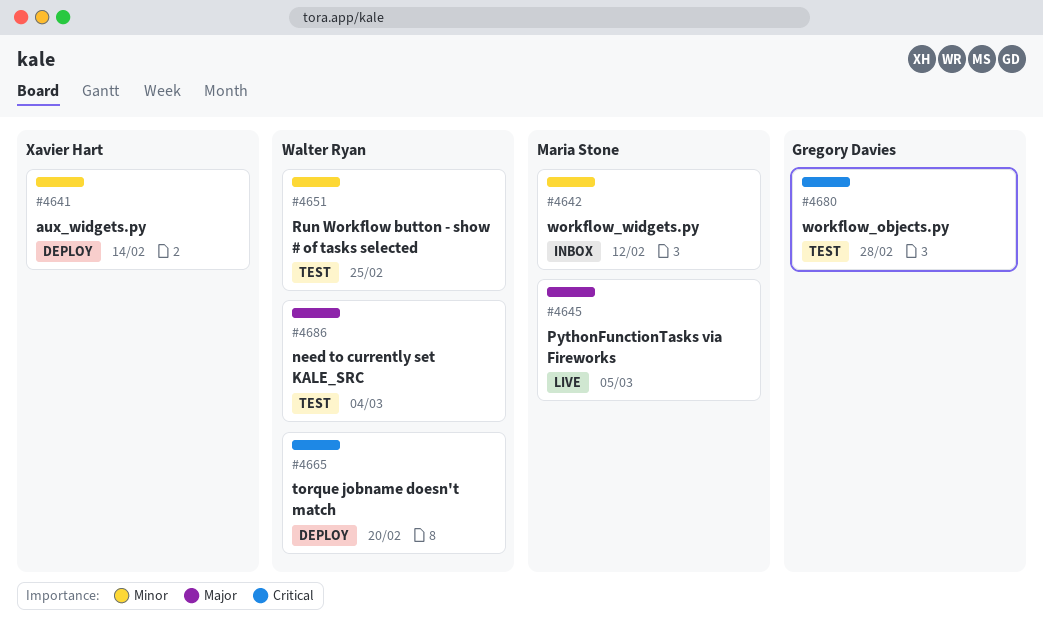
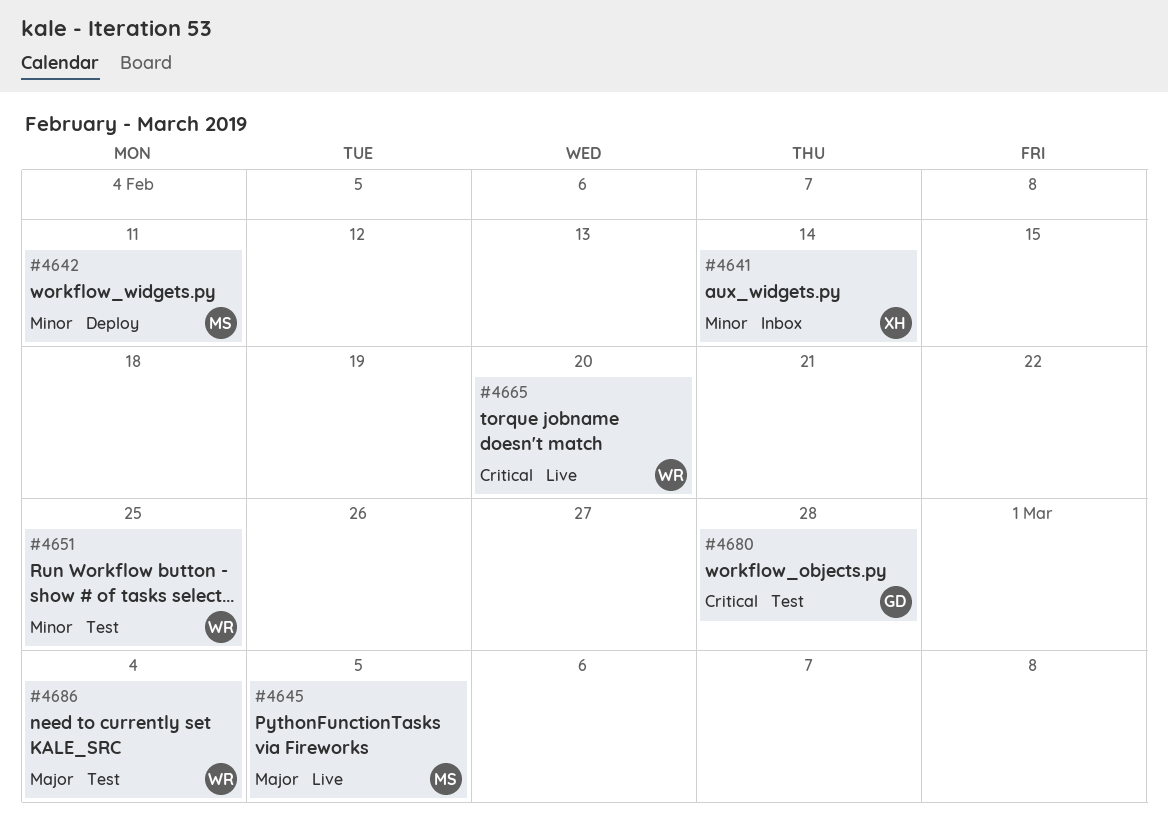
#4641, status: Deploy -> Inbox
#4642, status: Inbox -> Deploy
#4642, due: Feb 12 -> Feb 11
#4665, status: Deploy -> Live

